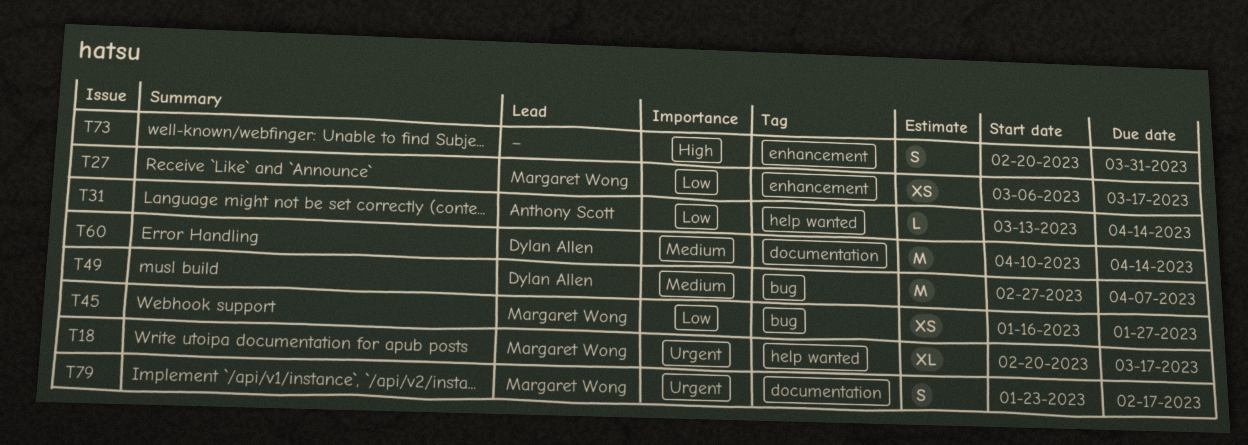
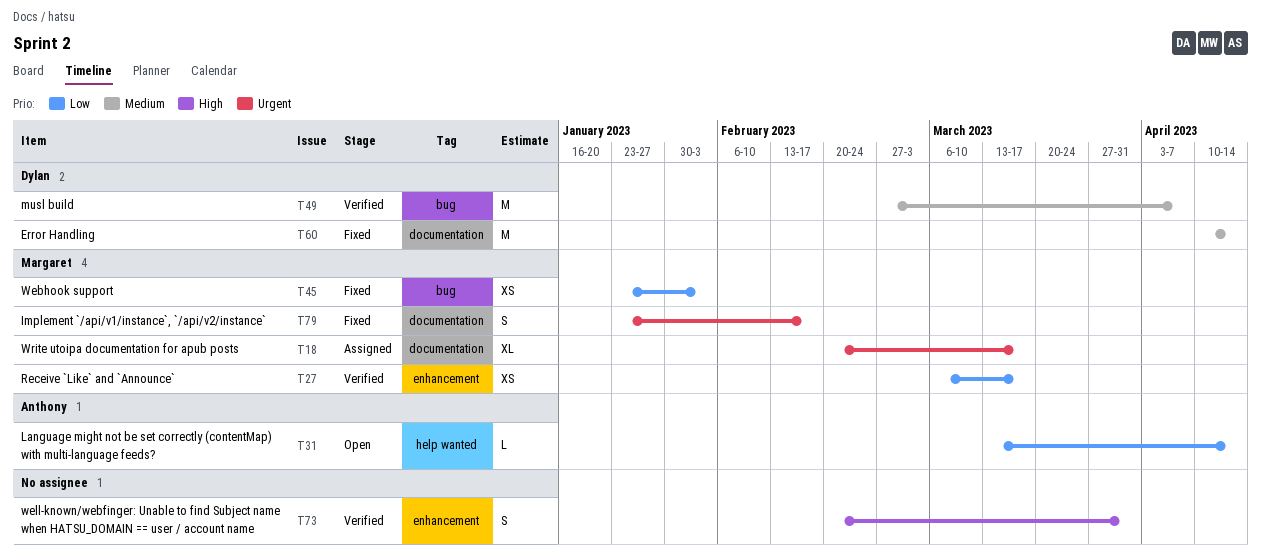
T18, label: help wanted -> documentation
T45, start: Jan 16 -> Jan 23
T45, due: Jan 27 -> Feb 3

